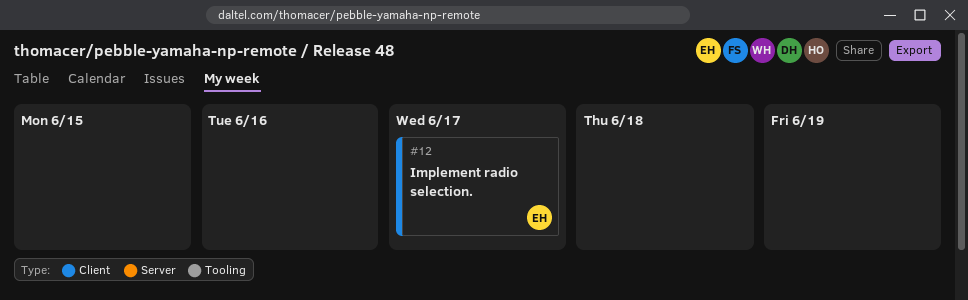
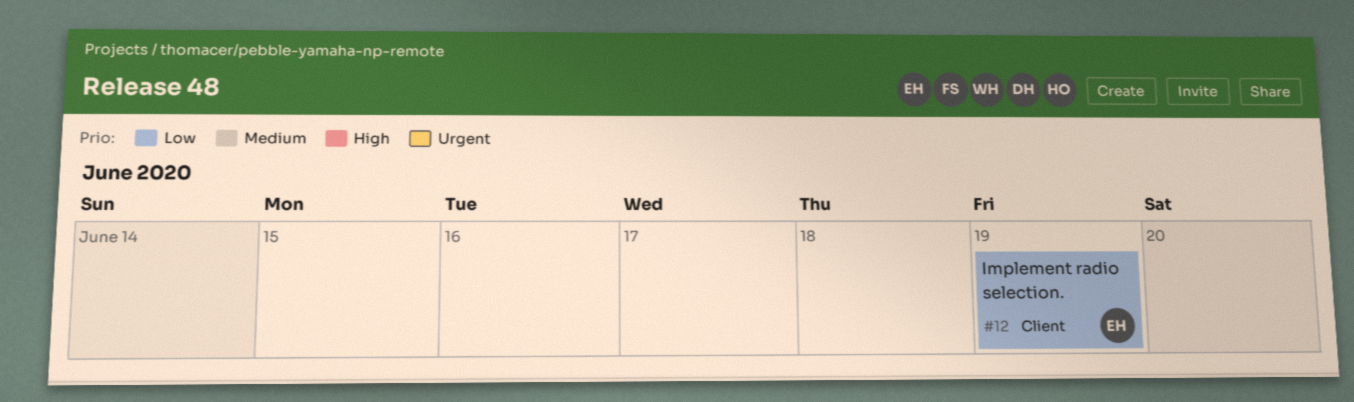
#12, due: Jun 17 -> Jun 19

